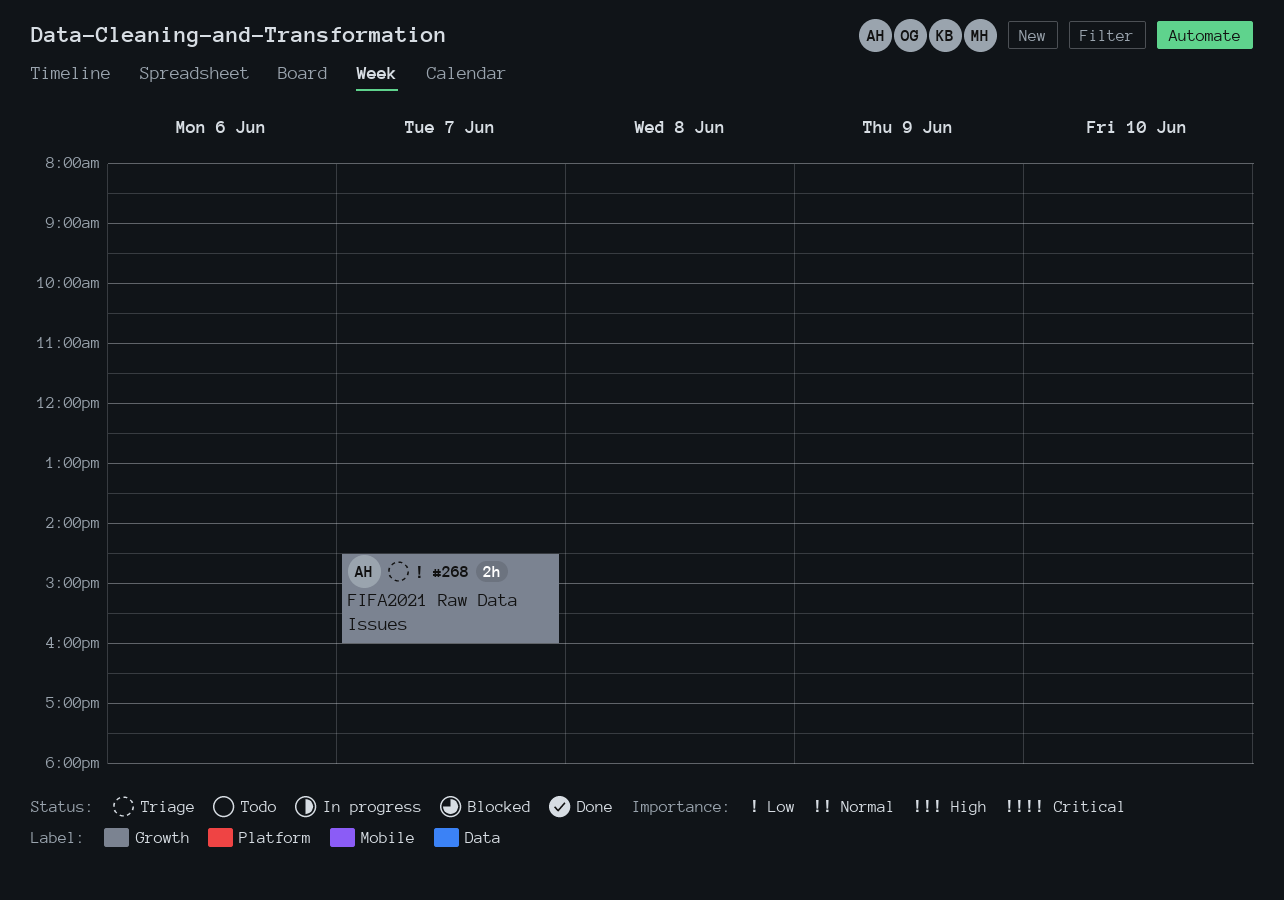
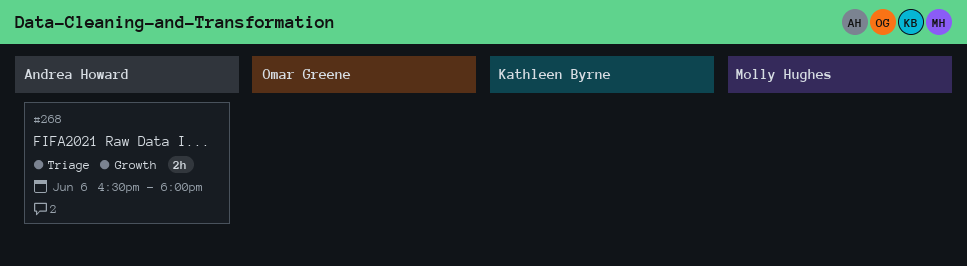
#268, day: Jun 7 -> Jun 6
#268, begins: 14:30 -> 16:30
#268, ends: 16:00 -> 18:00

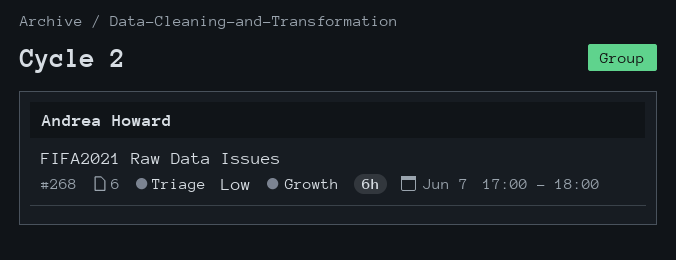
#268, estimate: 2h -> 6h
#268, day: Jun 6 -> Jun 7
#268, begins: 16:30 -> 17:00

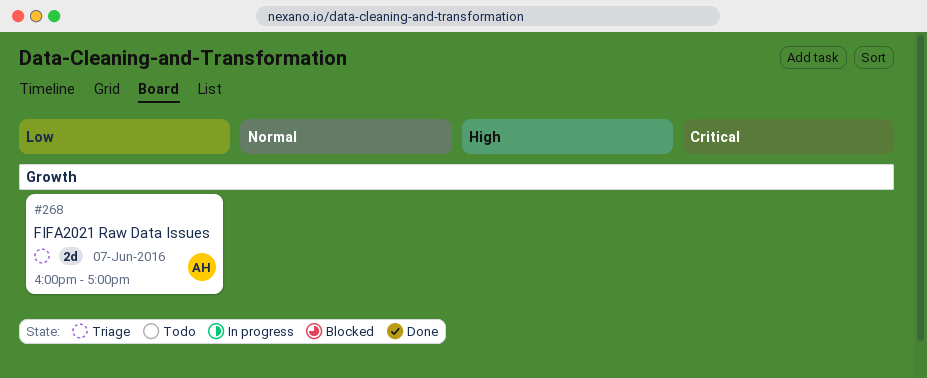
#268, estimate: 6h -> 2d
#268, begins: 17:00 -> 16:00
#268, ends: 18:00 -> 17:00

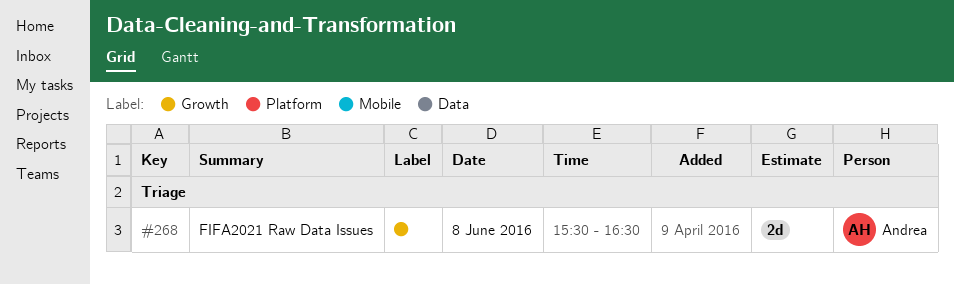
#268, day: Jun 7 -> Jun 8
#268, begins: 16:00 -> 15:30
#268, ends: 17:00 -> 16:30

